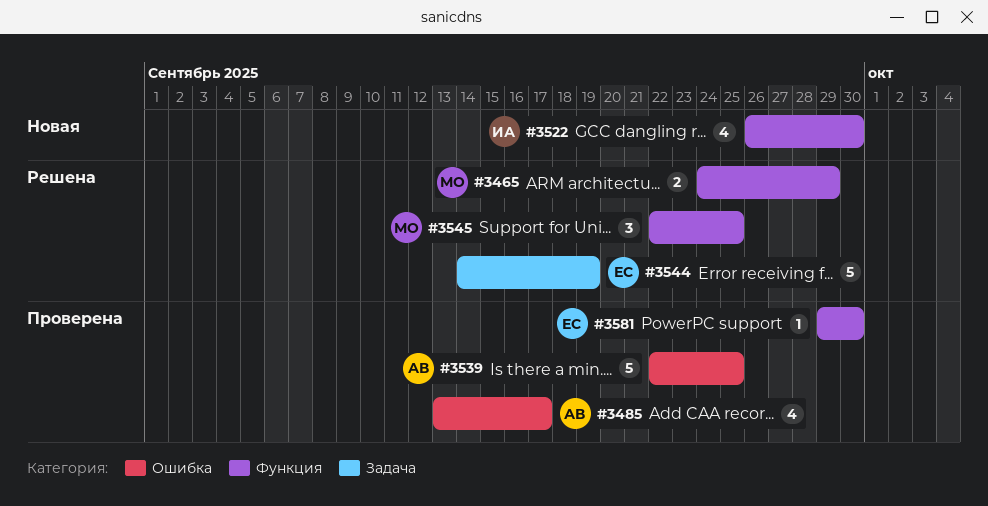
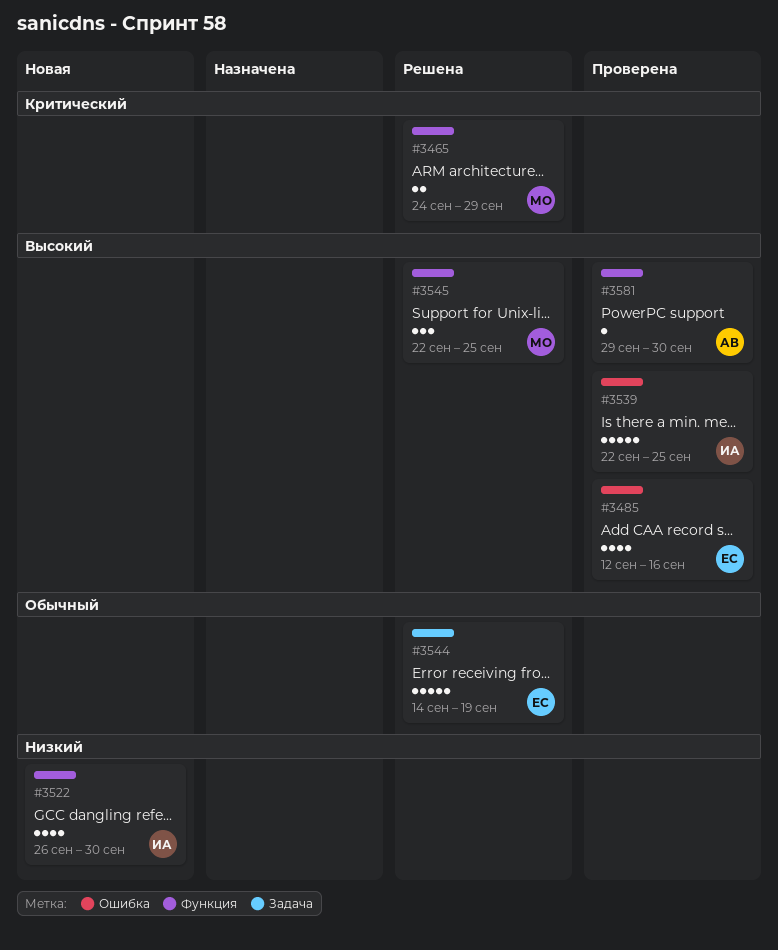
#3485, owner: АВ -> ЕС
#3485, start: Sep 13 -> Sep 12
#3485, due: Sep 17 -> Sep 16
#3539, owner: АВ -> ИА
#3581, owner: ЕС -> АВ

